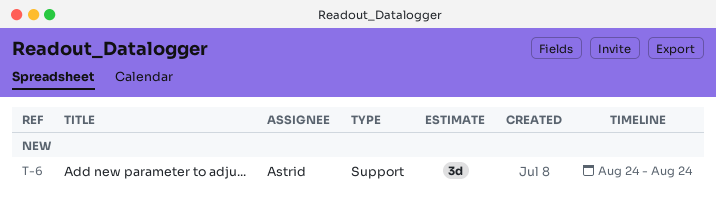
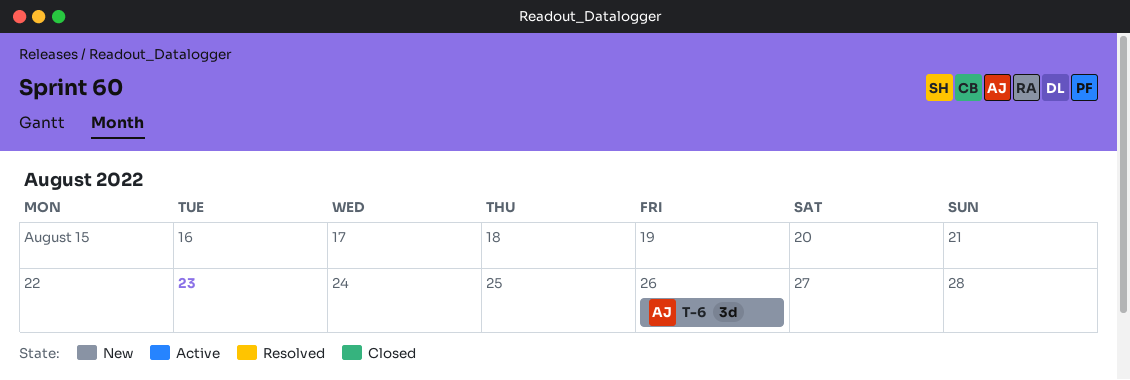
T-6, start: Aug 24 -> Aug 26
T-6, due: Aug 24 -> Aug 26

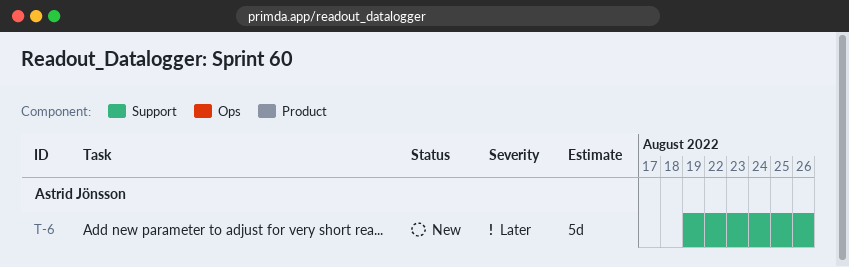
T-6, estimate: 3d -> 5d
T-6, start: Aug 26 -> Aug 19

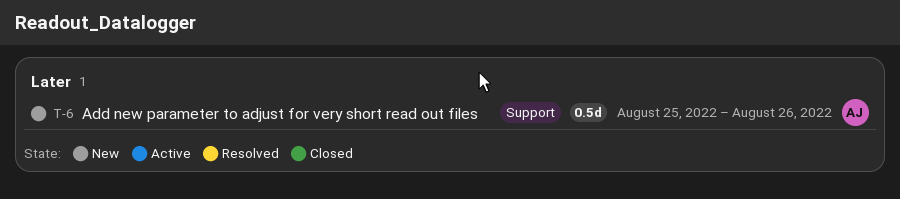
T-6, estimate: 5d -> 0.5d
T-6, start: Aug 19 -> Aug 25

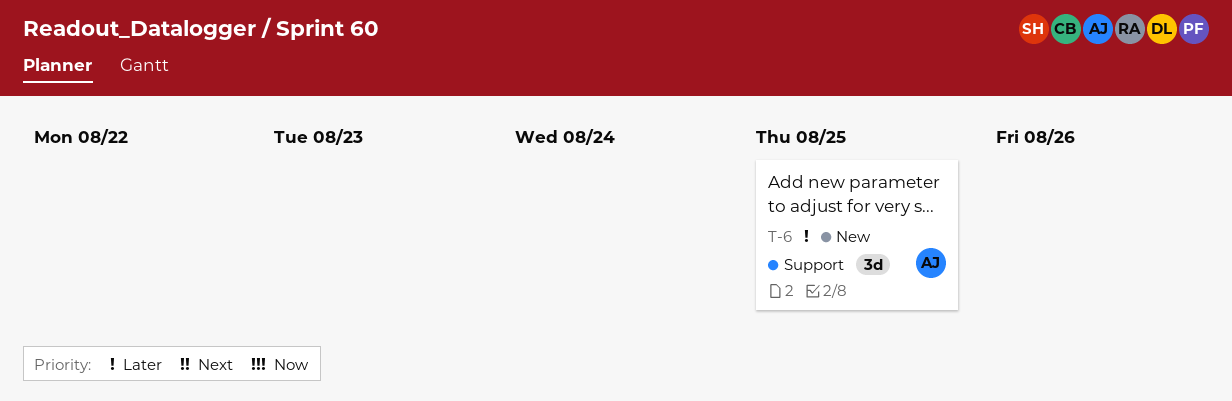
T-6, estimate: 0.5d -> 3d
T-6, due: Aug 26 -> Aug 25

